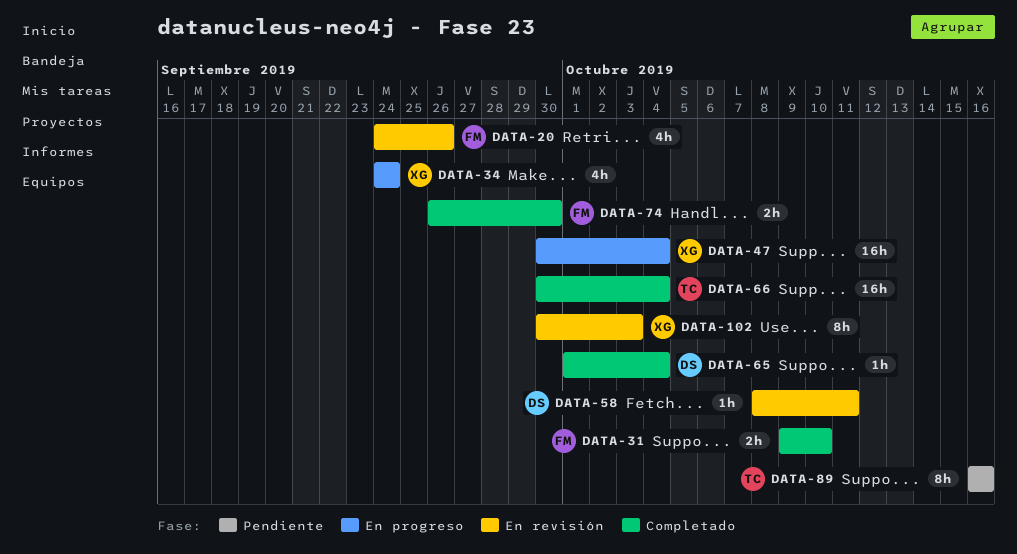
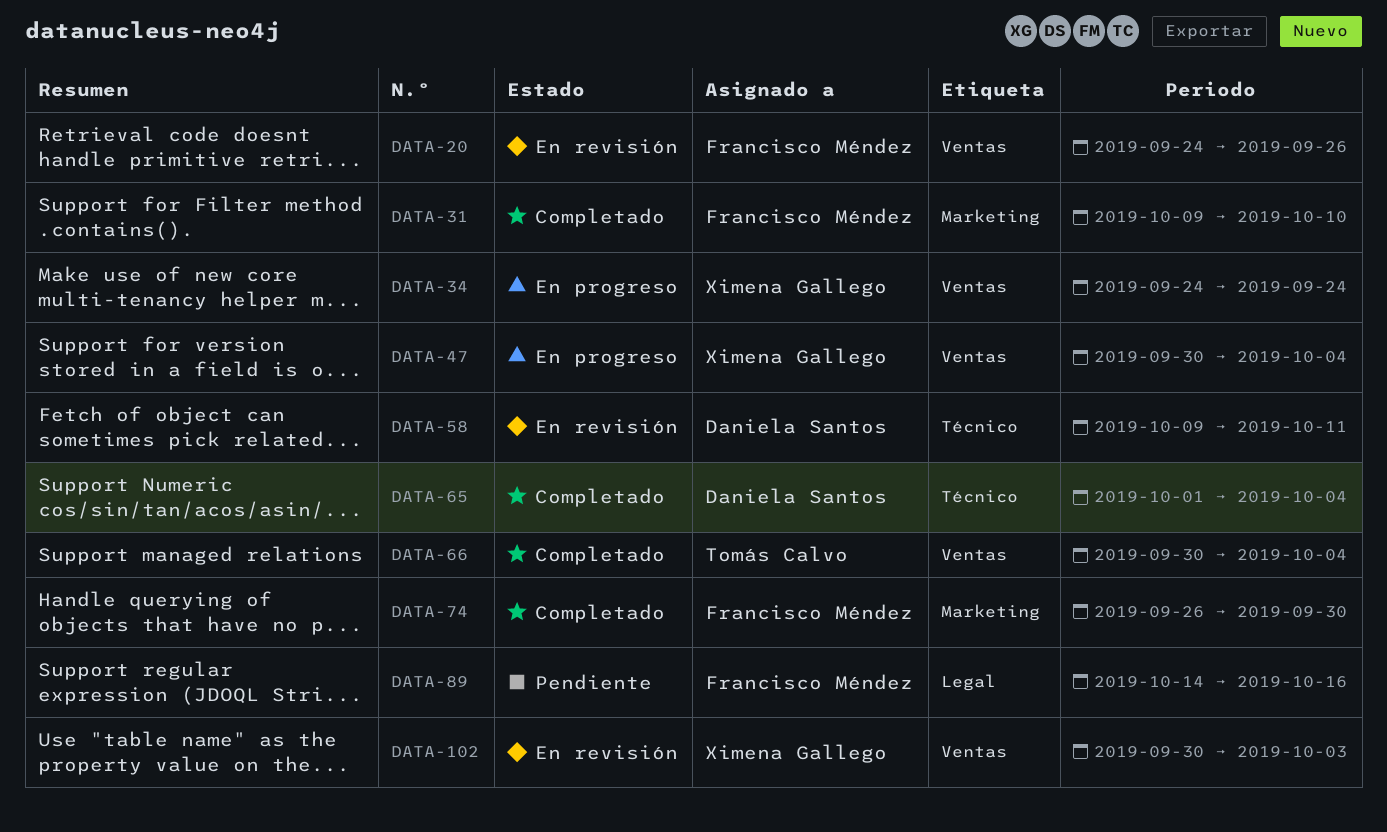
DATA-58, start: Oct 8 -> Oct 9
DATA-89, owner: Tomás Calvo -> Francisco Méndez
DATA-89, start: Oct 16 -> Oct 14

